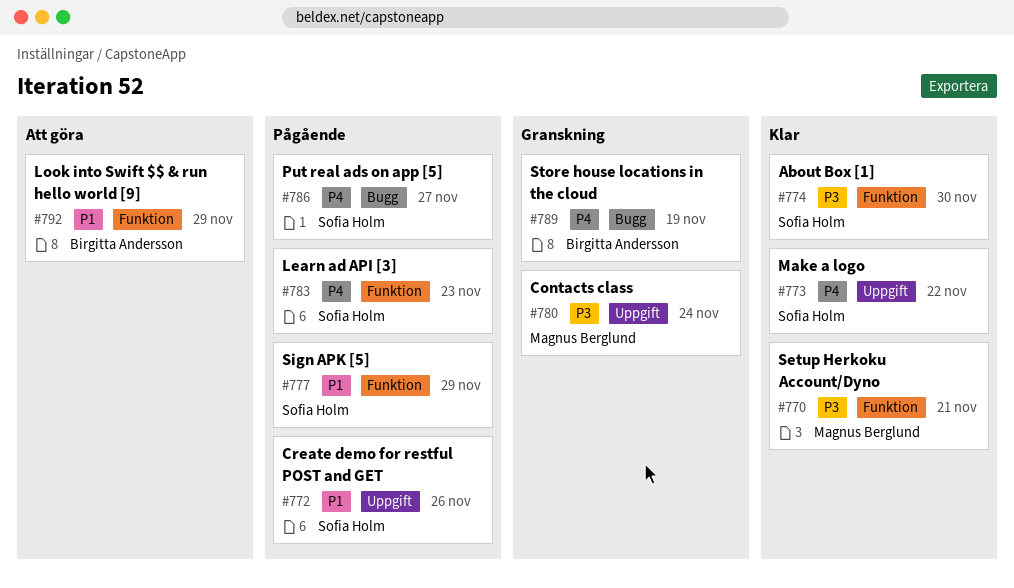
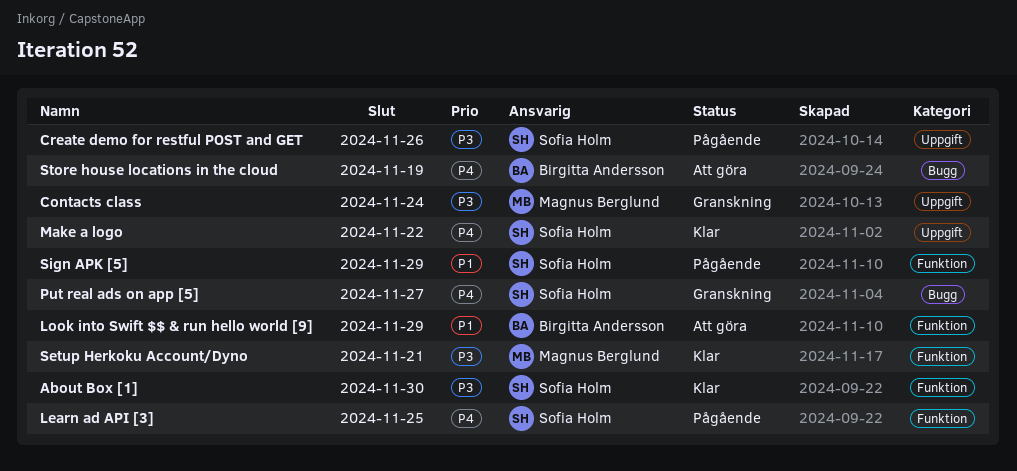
Create demo for restful POST and GET, priority: P1 -> P3
Learn ad API [3], due: Nov 23 -> Nov 25
Put real ads on app [5], status: Pågående -> Granskning
Store house locations in the cloud, status: Granskning -> Att göra

